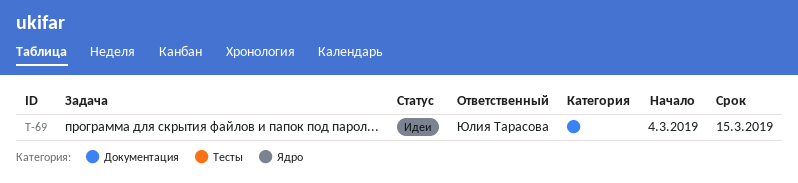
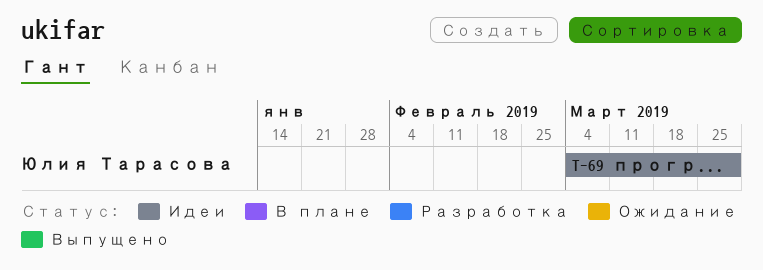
T-69, due: Mar 15 -> Mar 29

